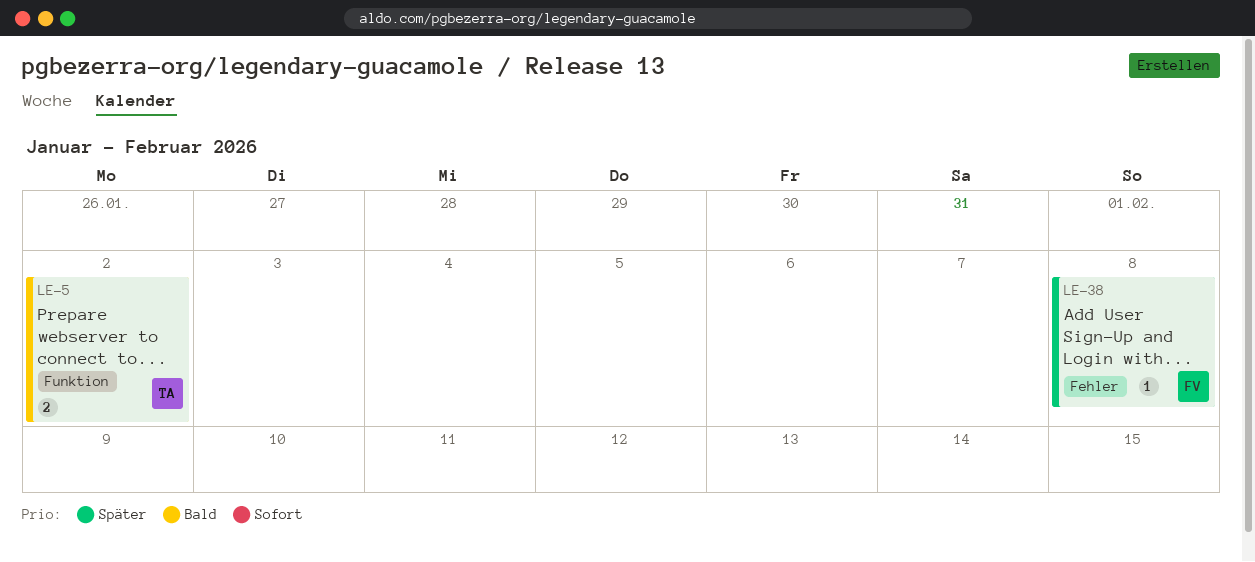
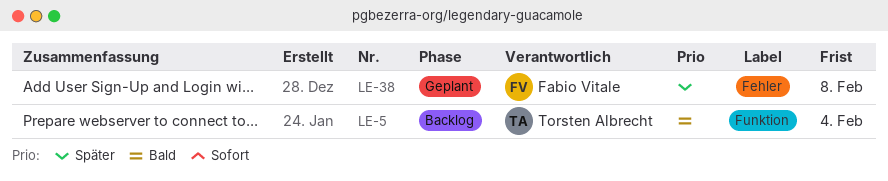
LE-5, due: Feb 2 -> Feb 4

